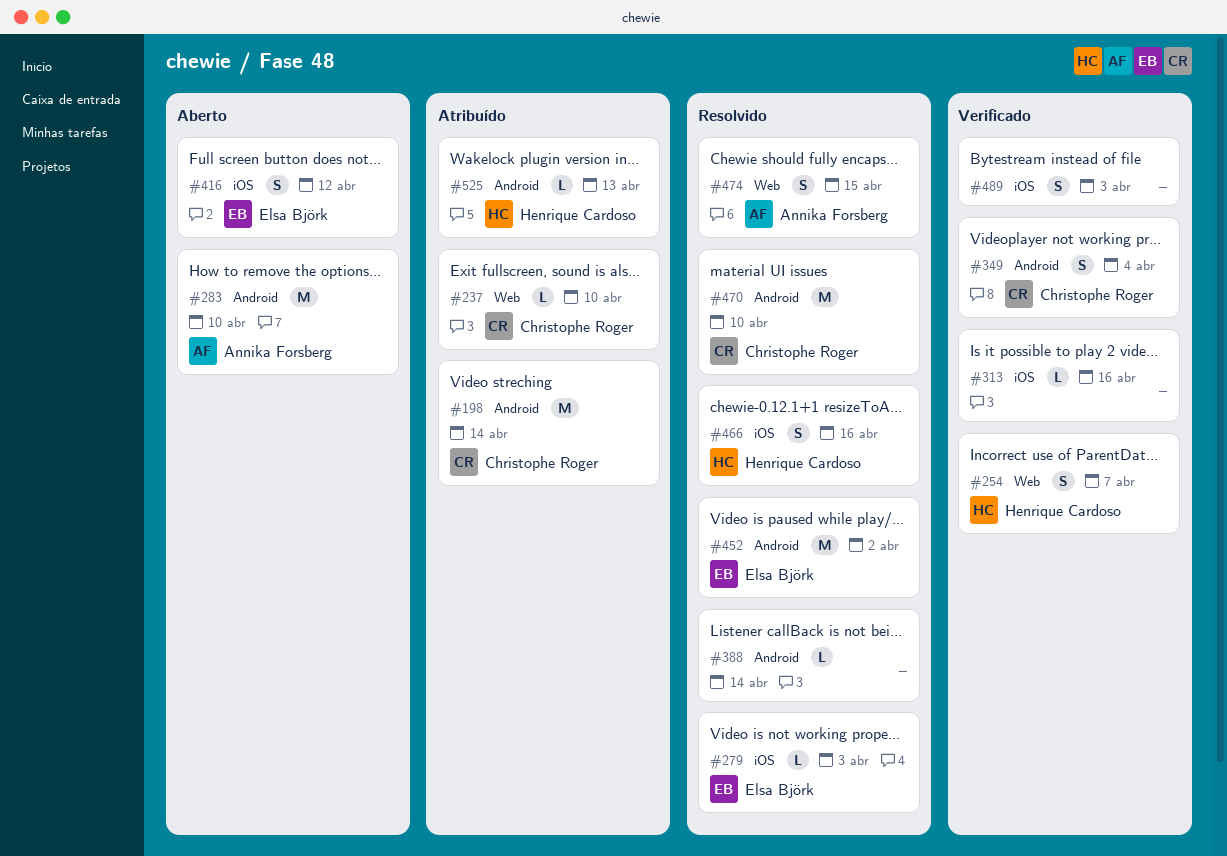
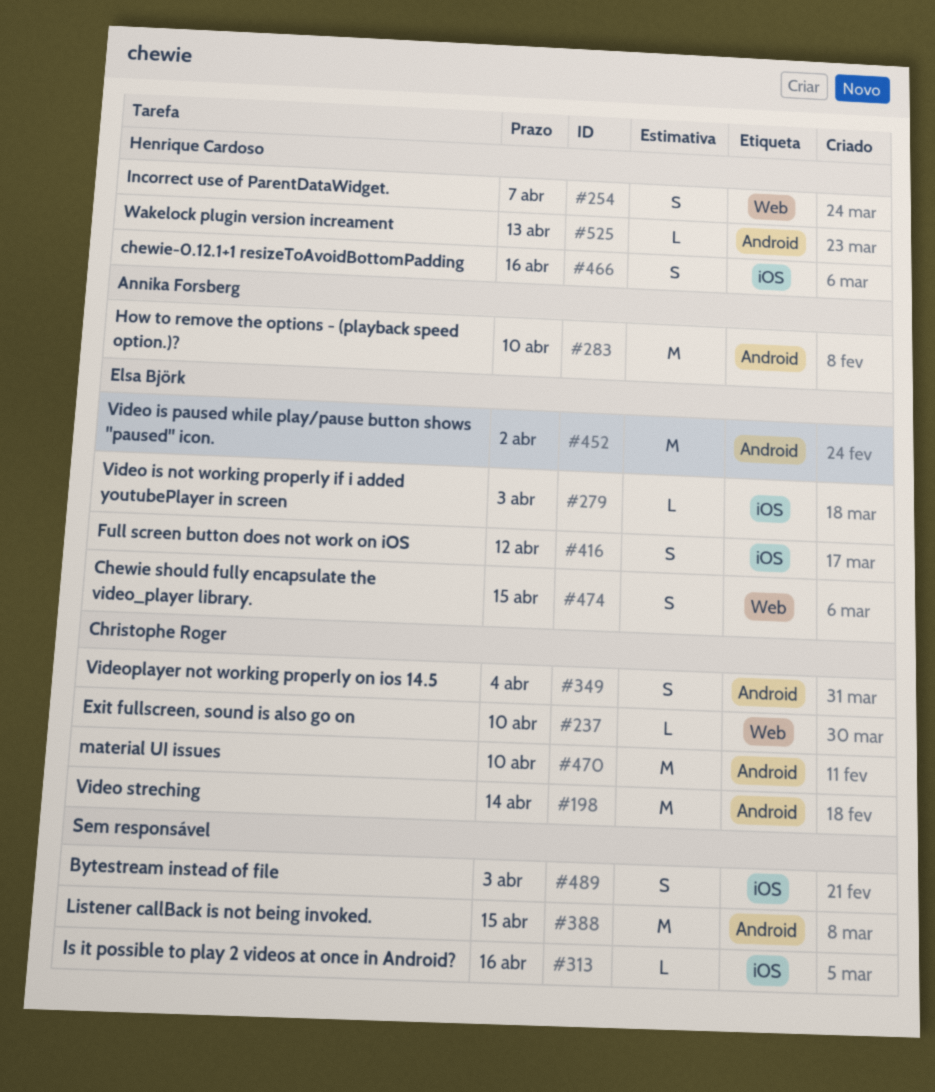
#388, estimate: L -> M
#388, due: Apr 14 -> Apr 15
#474, owner: Annika Forsberg -> Elsa Björk

